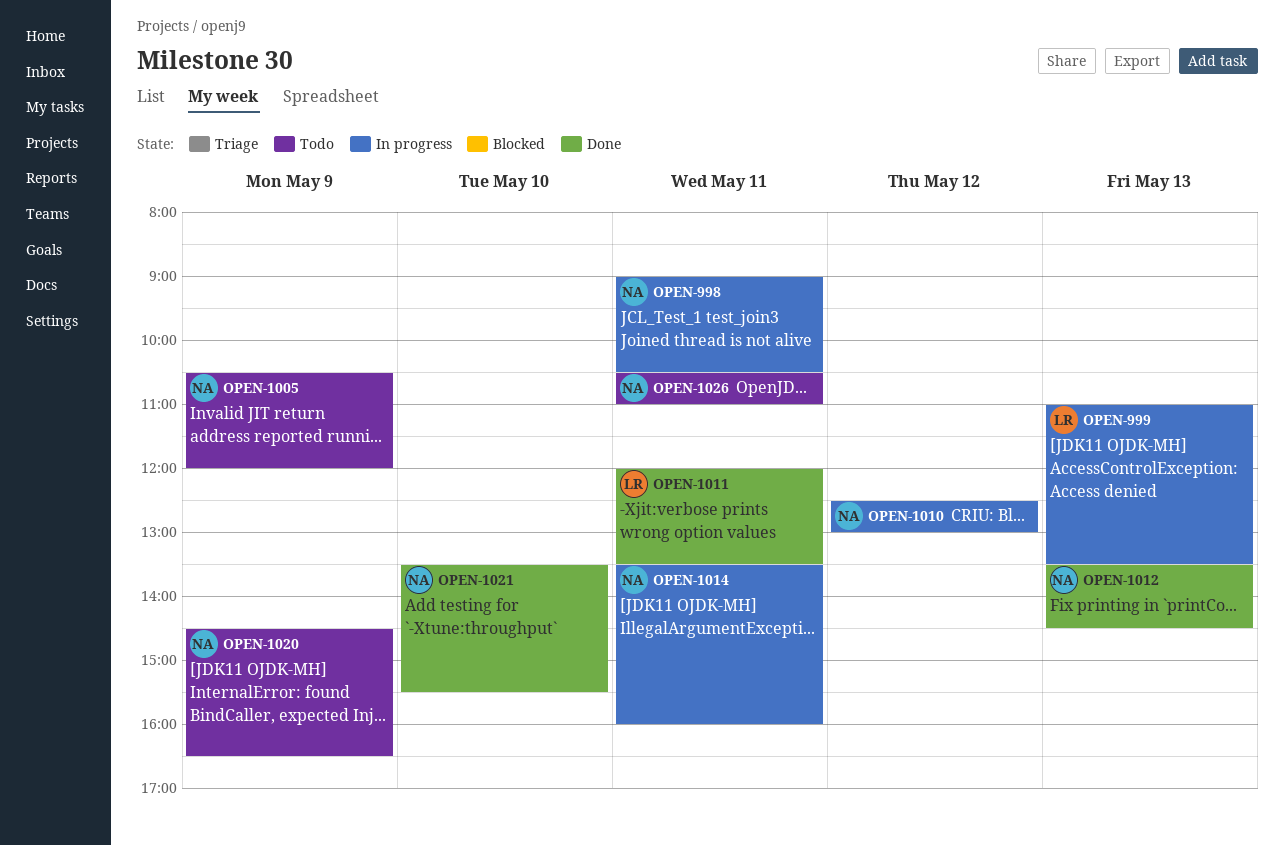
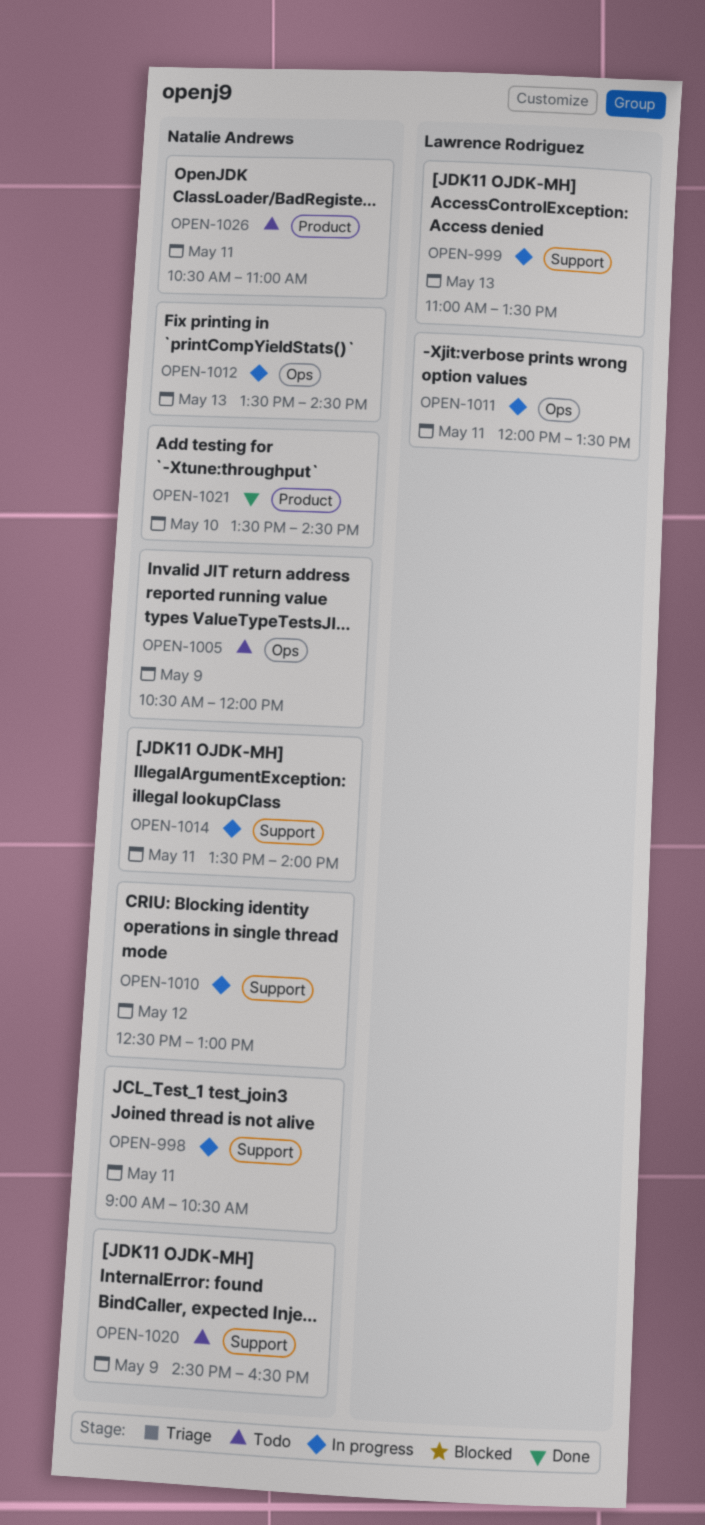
OPEN-1011, status: Done -> In progress
OPEN-1012, status: Done -> In progress
OPEN-1014, ends: 16:00 -> 14:00
OPEN-1021, ends: 15:30 -> 14:30

